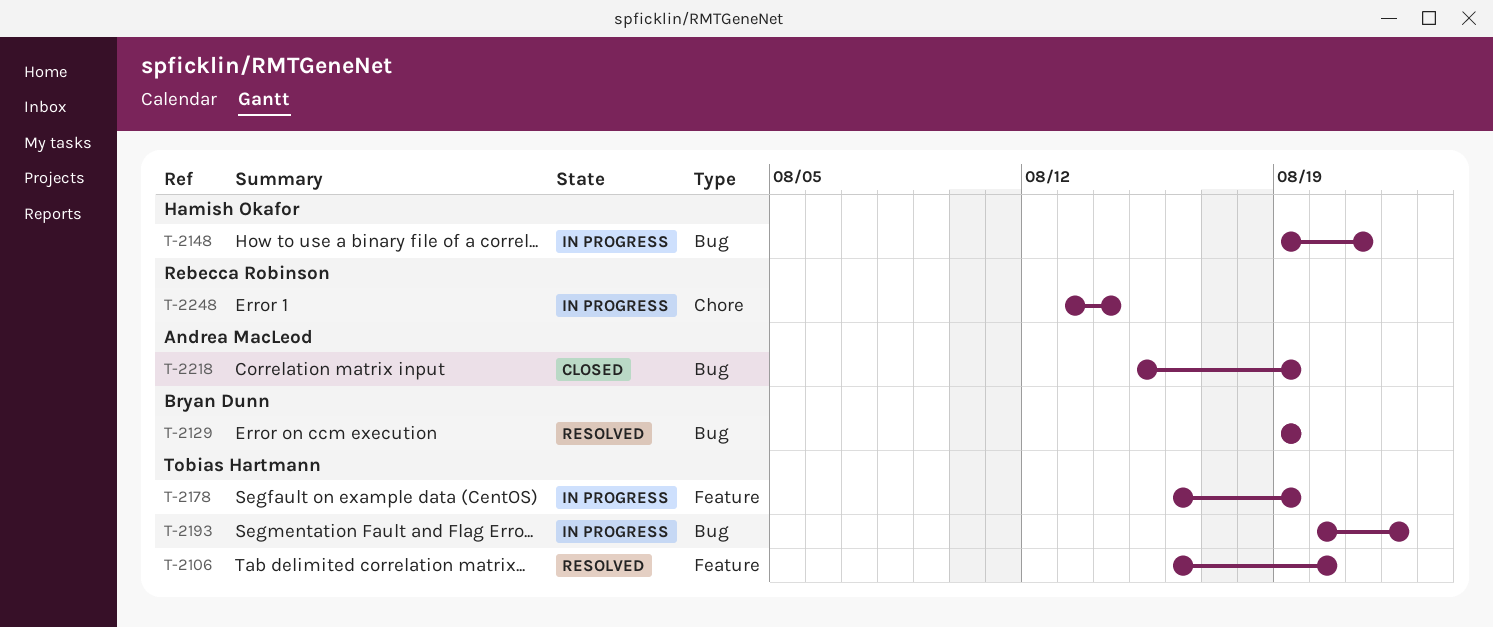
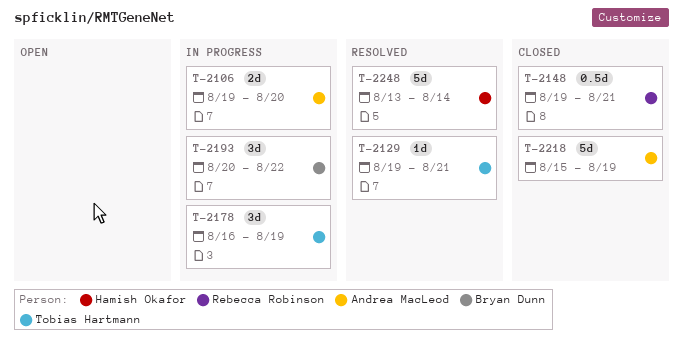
T-2106, status: Resolved -> In progress
T-2106, owner: Tobias Hartmann -> Andrea MacLeod
T-2106, start: Aug 16 -> Aug 19
T-2129, owner: Bryan Dunn -> Tobias Hartmann
T-2129, due: Aug 19 -> Aug 21
T-2148, status: In progress -> Closed
T-2148, owner: Hamish Okafor -> Rebecca Robinson
T-2193, owner: Tobias Hartmann -> Bryan Dunn
T-2248, status: In progress -> Resolved
T-2248, owner: Rebecca Robinson -> Hamish Okafor

